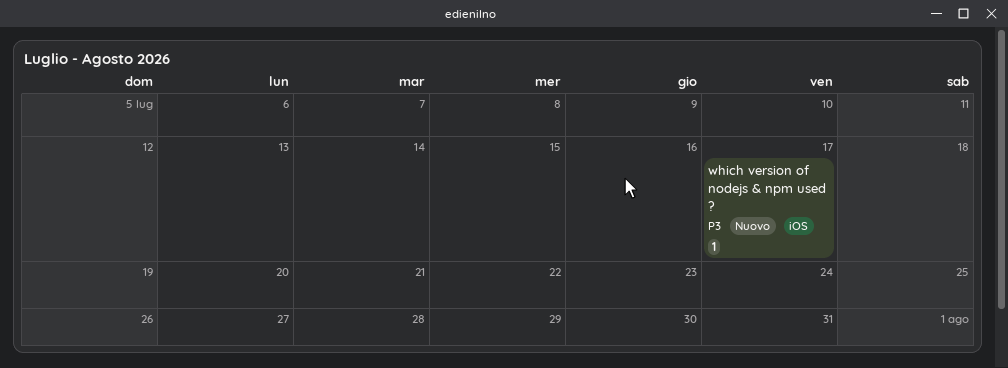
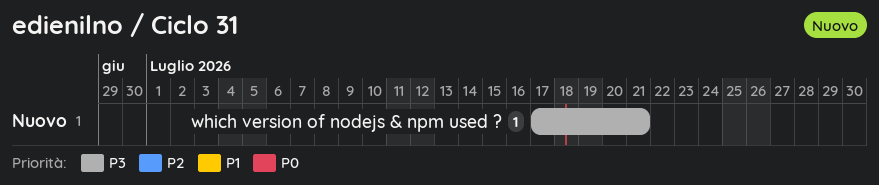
which version of nodejs & npm used ?, due: Jul 17 -> Jul 21

